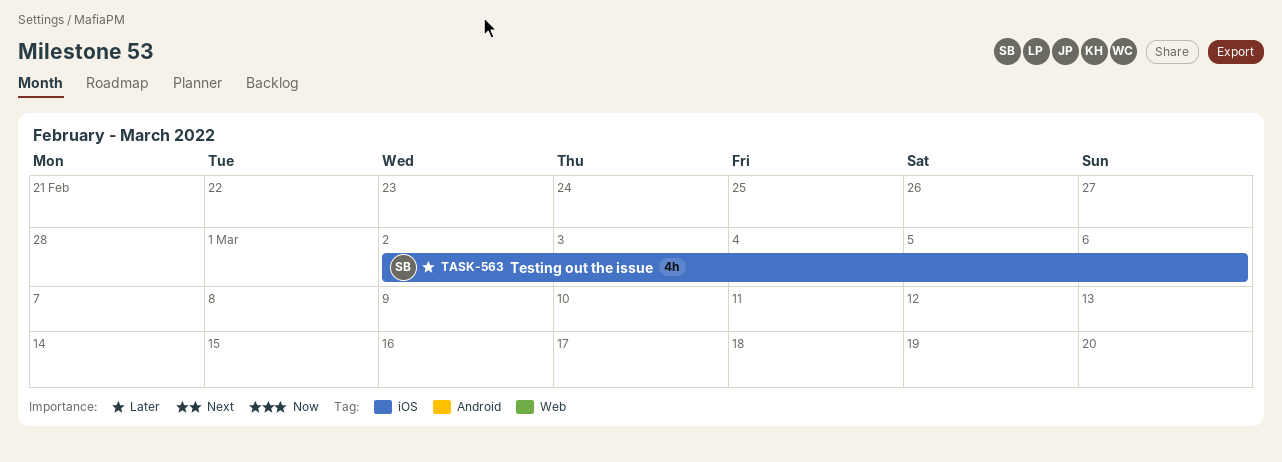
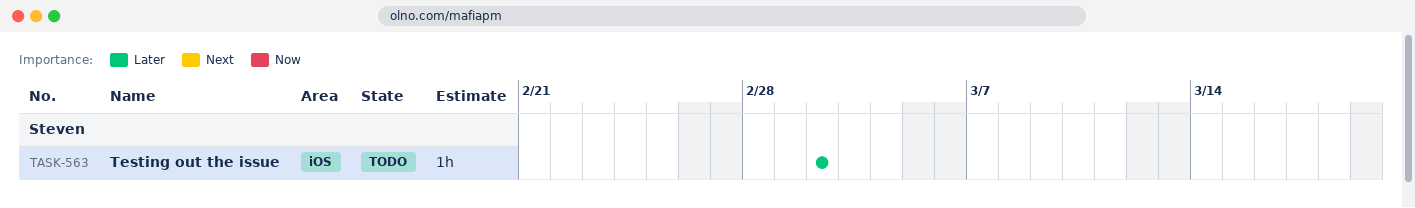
TASK-563, estimate: 4h -> 1h
TASK-563, due: Mar 6 -> Mar 2

